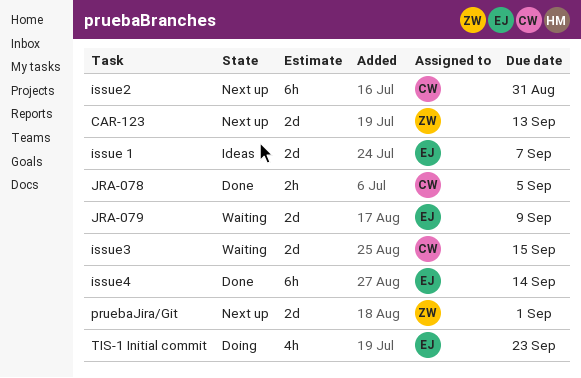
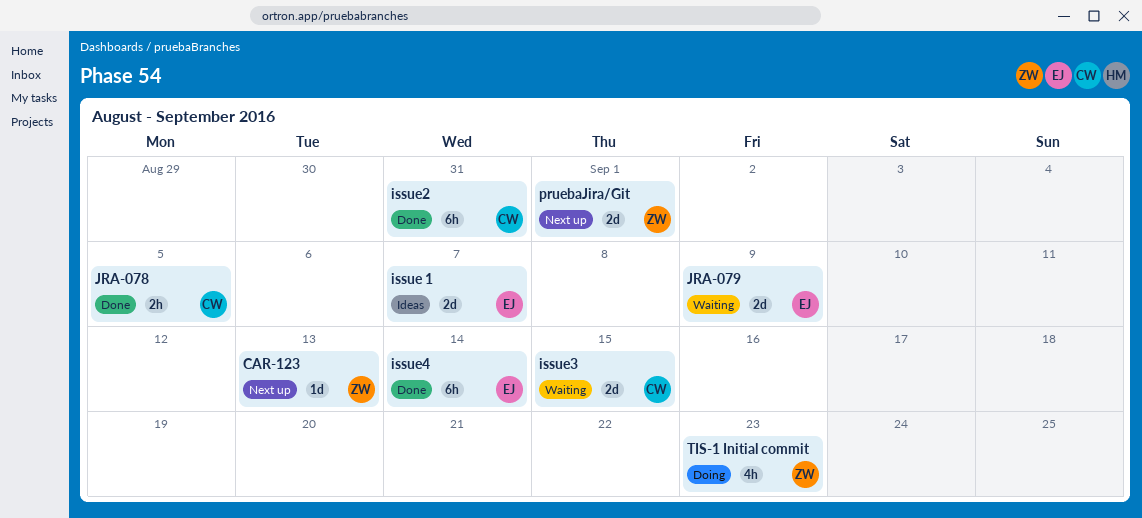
CAR-123, estimate: 2d -> 1d
issue2, status: Next up -> Done
TIS-1 Initial commit, owner: EJ -> ZW

